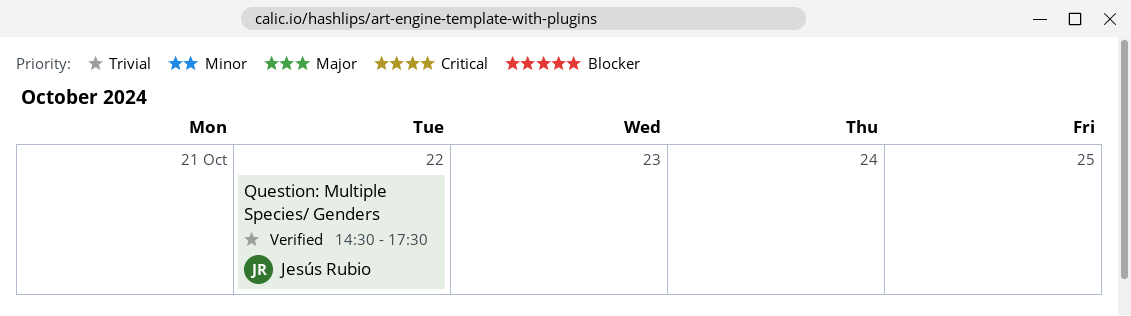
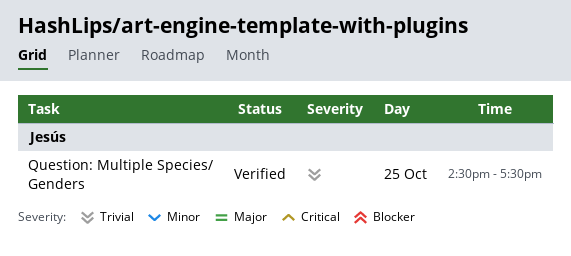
Question: Multiple Species/ Genders, day: Oct 22 -> Oct 25

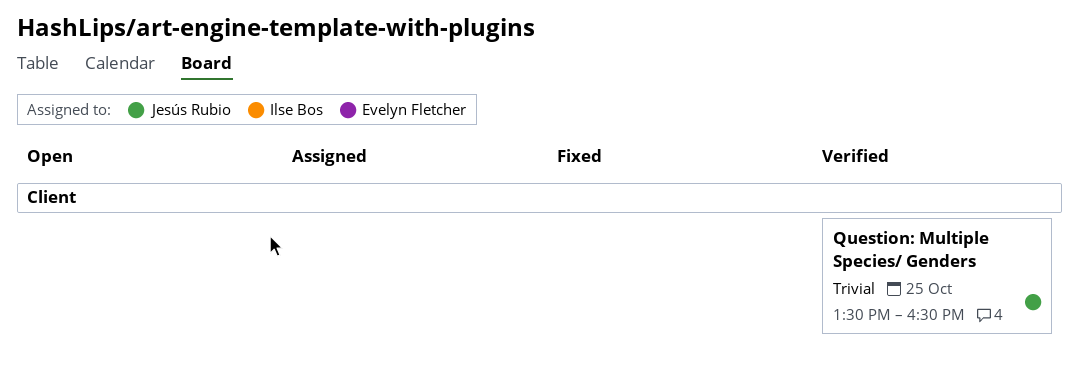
Question: Multiple Species/ Genders, begins: 14:30 -> 13:30
Question: Multiple Species/ Genders, ends: 17:30 -> 16:30

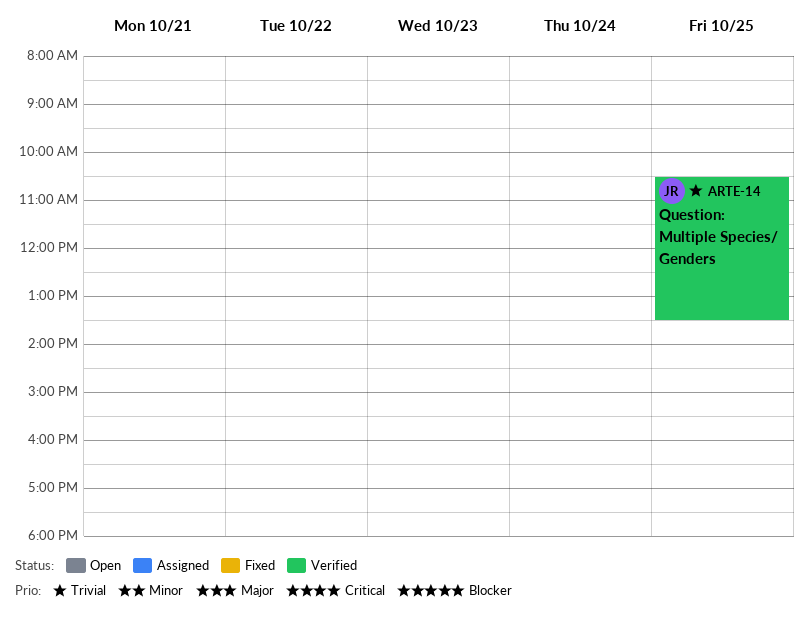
Question: Multiple Species/ Genders, begins: 13:30 -> 10:30
Question: Multiple Species/ Genders, ends: 16:30 -> 13:30

